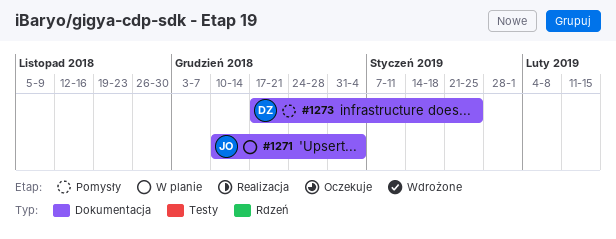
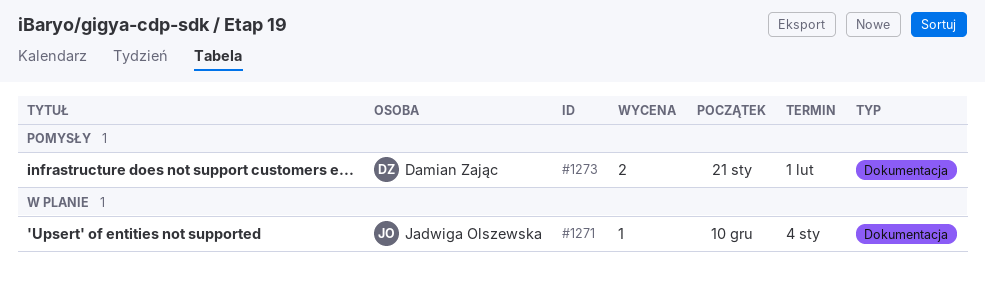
#1273, start: Dec 17 -> Jan 21
#1273, due: Jan 25 -> Feb 1

